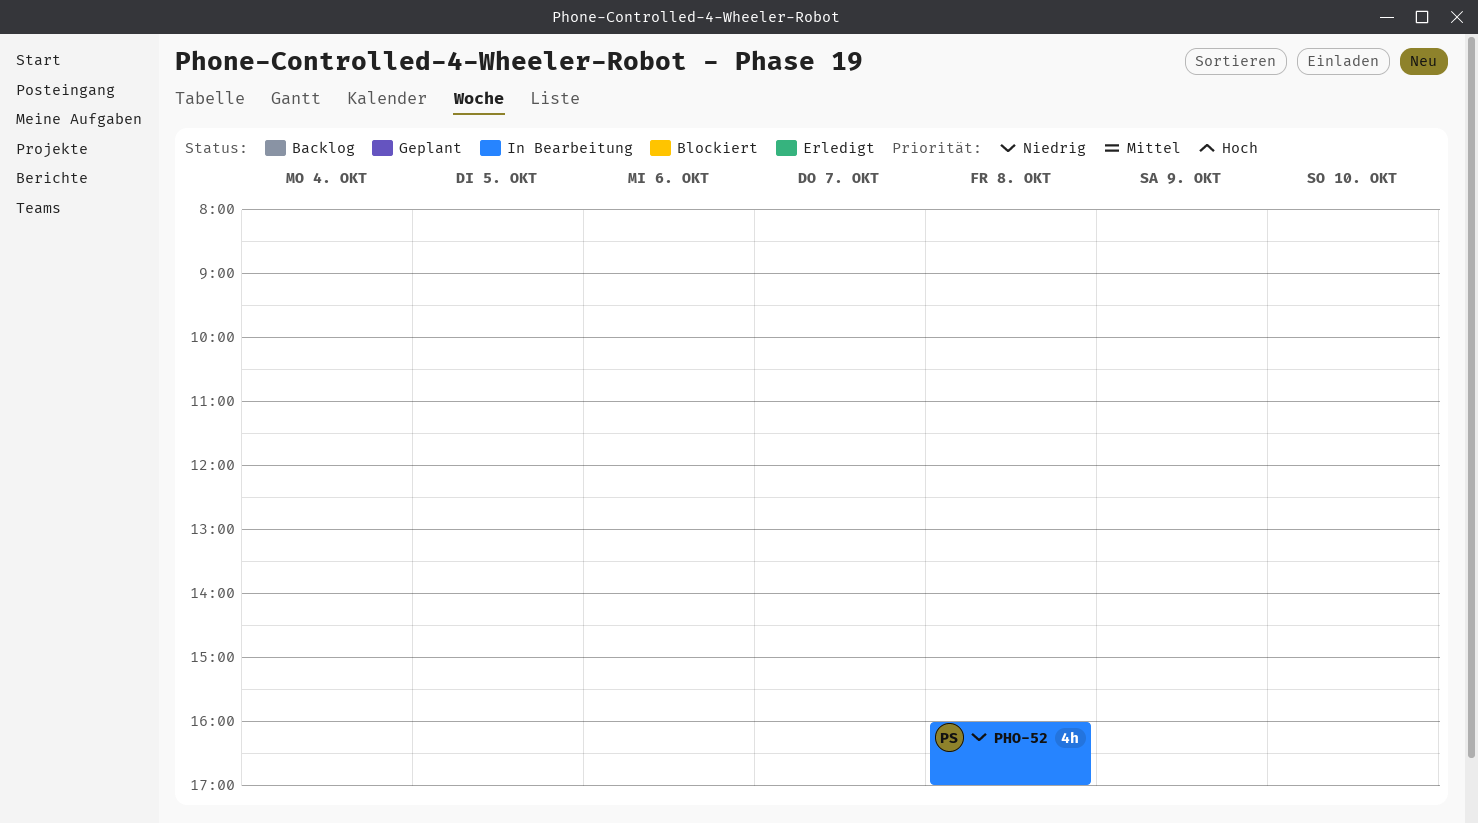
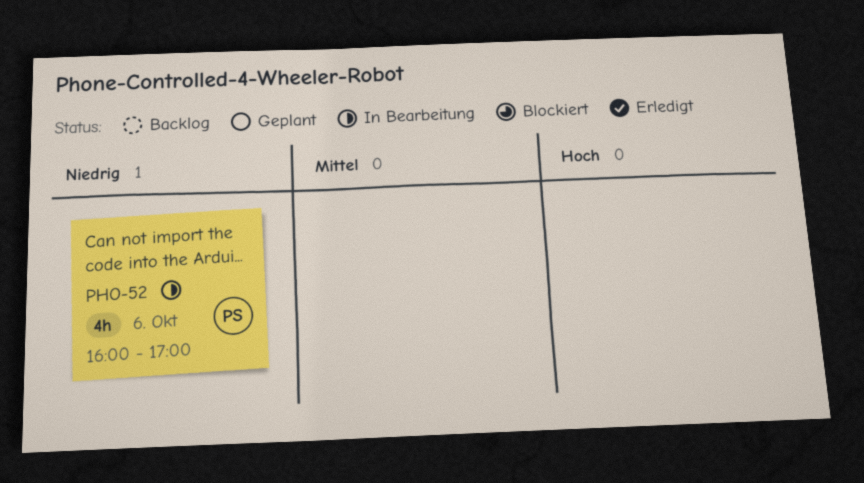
PHO-52, day: Oct 8 -> Oct 6

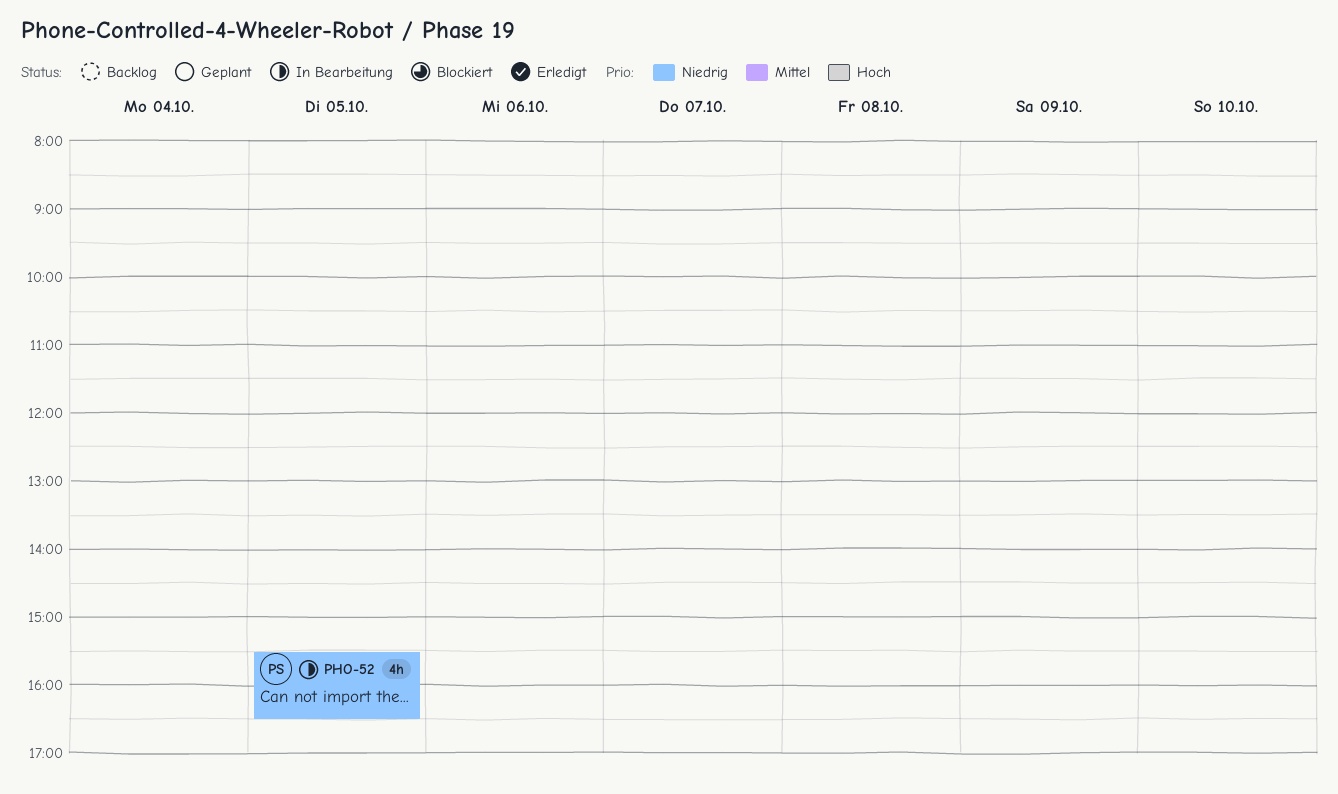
PHO-52, day: Oct 6 -> Oct 5
PHO-52, begins: 16:00 -> 15:30
PHO-52, ends: 17:00 -> 16:30

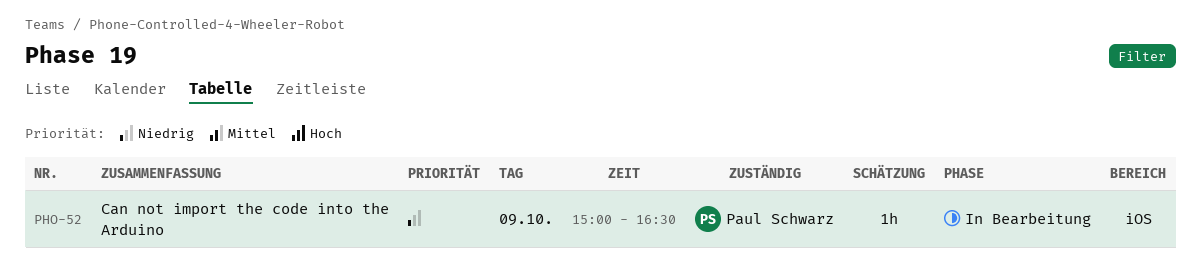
PHO-52, estimate: 4h -> 1h
PHO-52, day: Oct 5 -> Oct 9
PHO-52, begins: 15:30 -> 15:00

